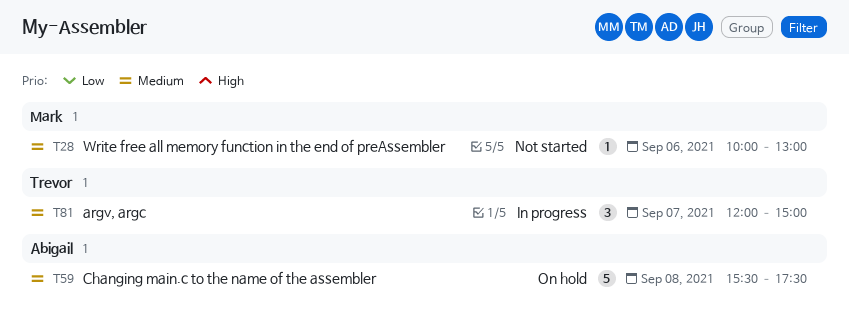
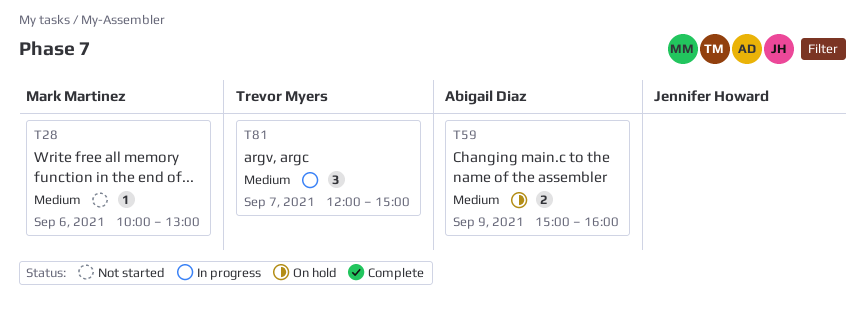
T59, estimate: 5 -> 2
T59, day: Sep 8 -> Sep 9
T59, begins: 15:30 -> 15:00
T59, ends: 17:30 -> 16:00

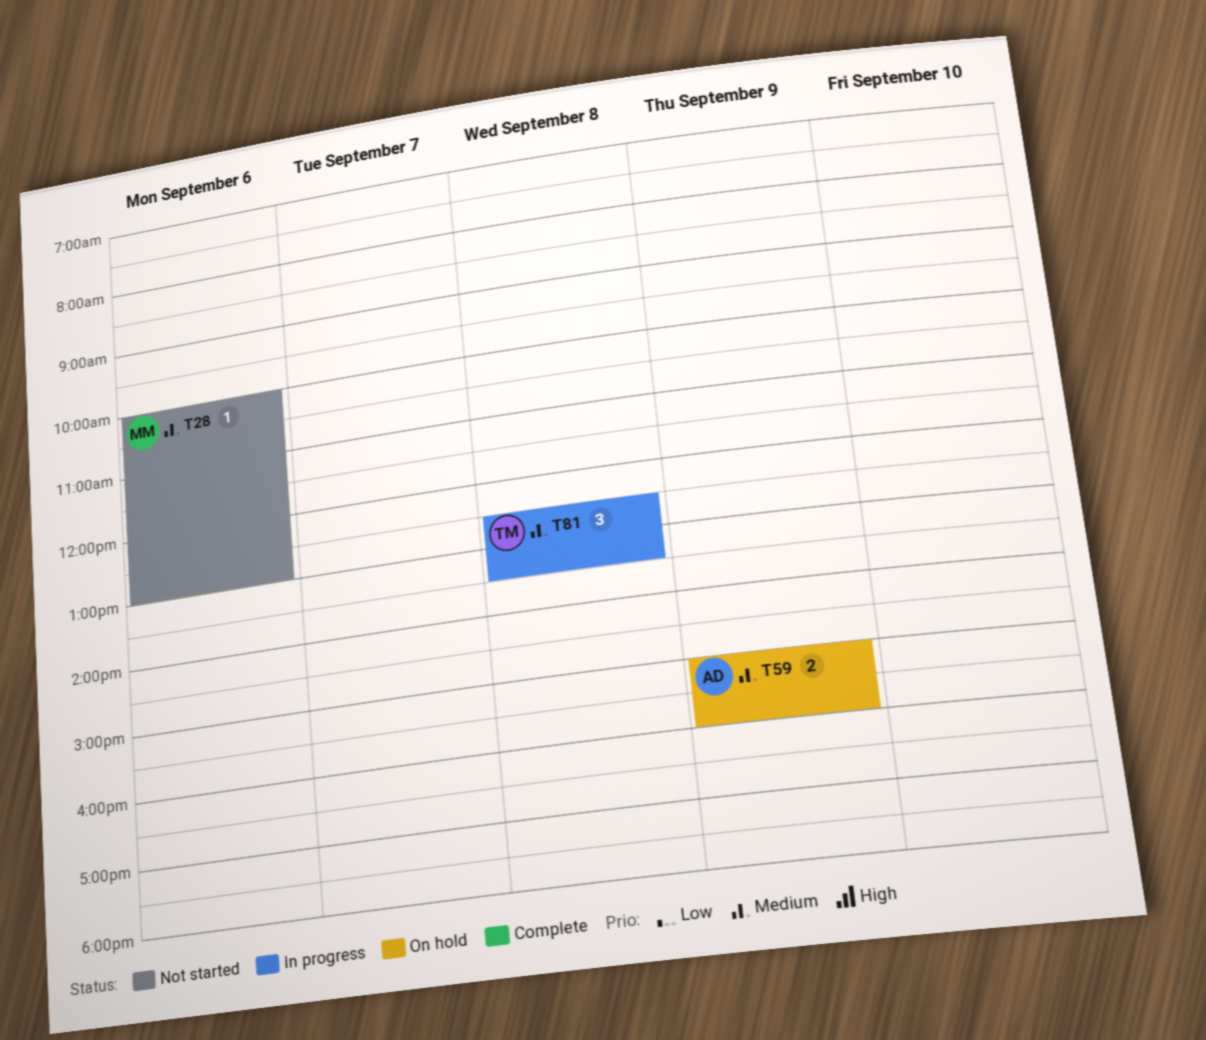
T81, day: Sep 7 -> Sep 8
T81, begins: 12:00 -> 12:30
T81, ends: 15:00 -> 13:30

